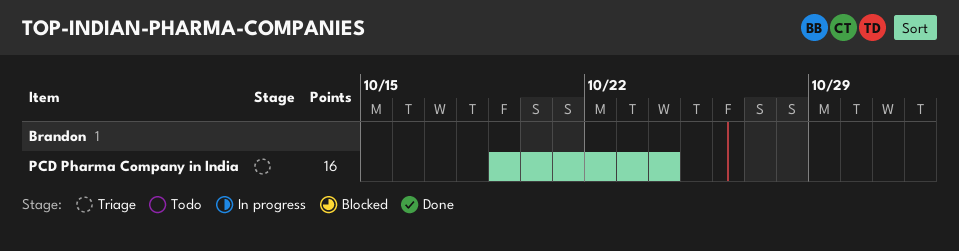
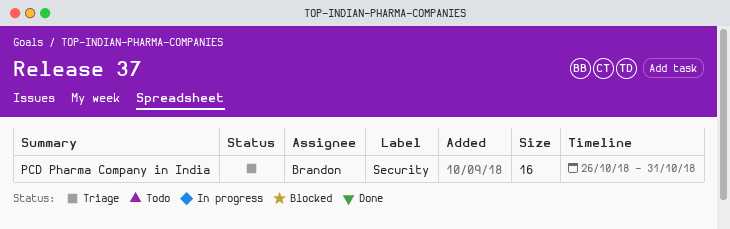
PCD Pharma Company in India, start: Oct 19 -> Oct 26
PCD Pharma Company in India, due: Oct 24 -> Oct 31

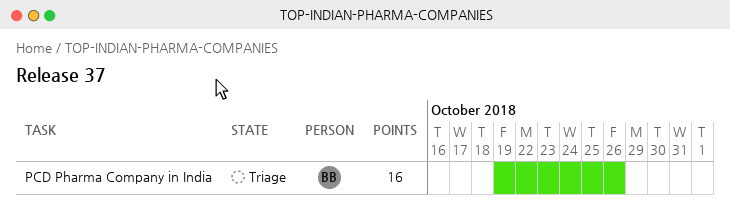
PCD Pharma Company in India, start: Oct 26 -> Oct 19
PCD Pharma Company in India, due: Oct 31 -> Oct 26

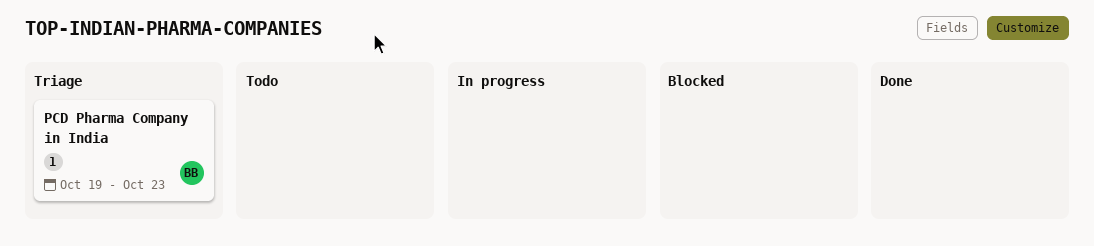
PCD Pharma Company in India, estimate: 16 -> 1
PCD Pharma Company in India, due: Oct 26 -> Oct 23

